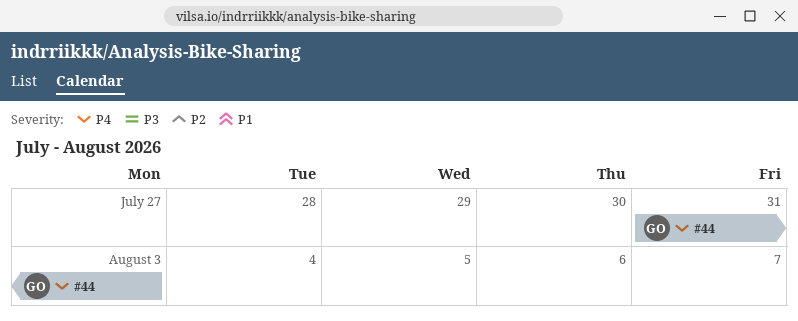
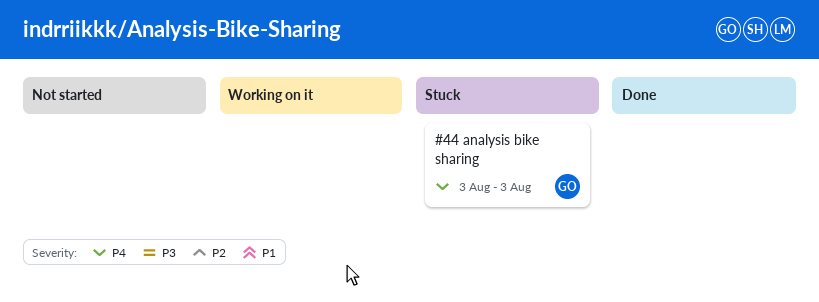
#44, start: Jul 31 -> Aug 3

